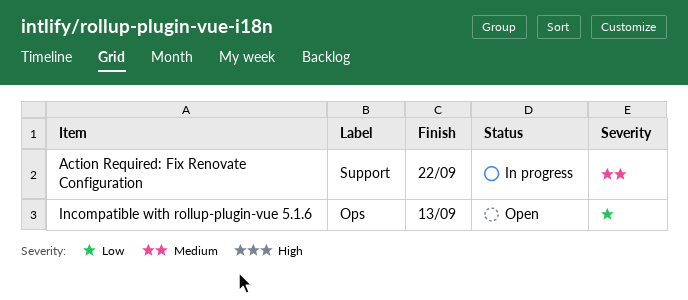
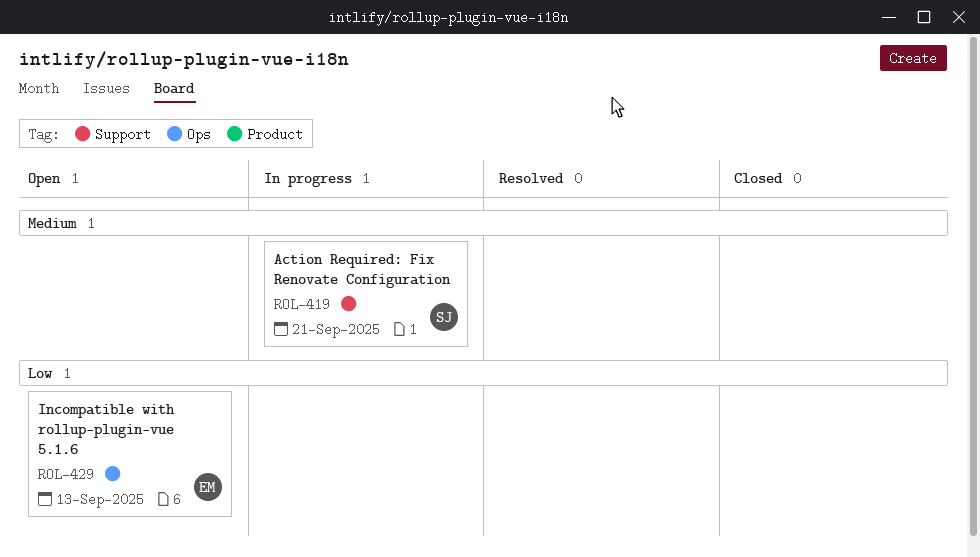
Action Required: Fix Renovate Configuration, due: Sep 22 -> Sep 21

